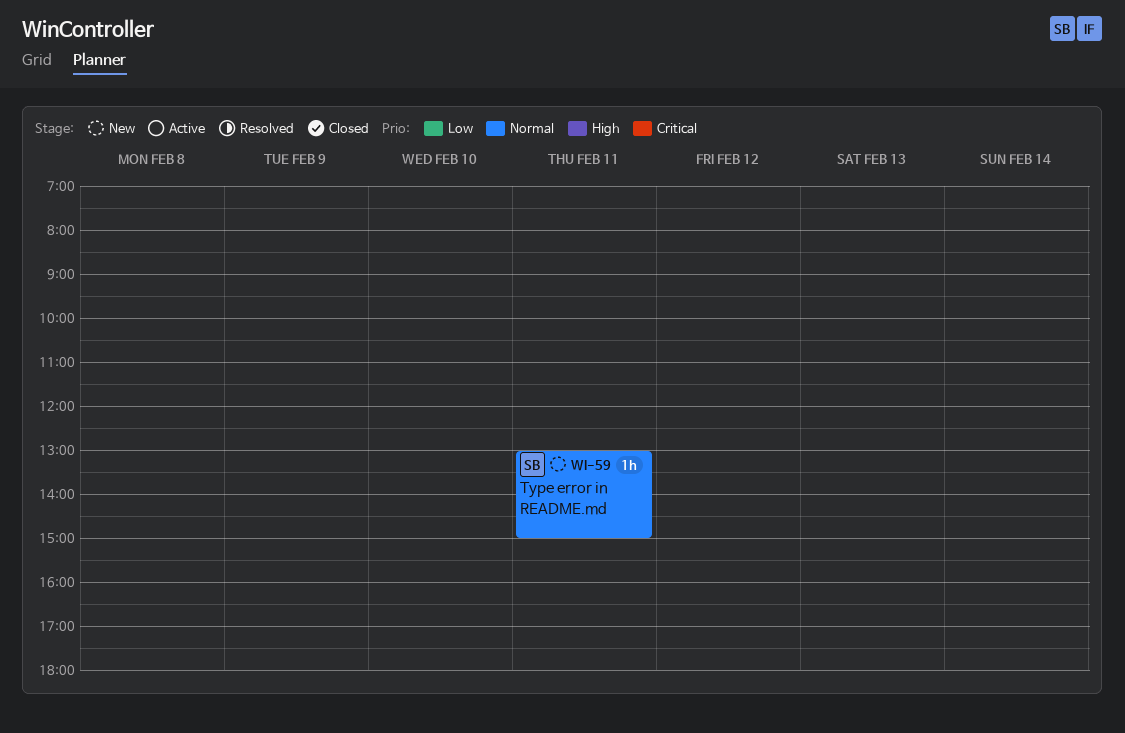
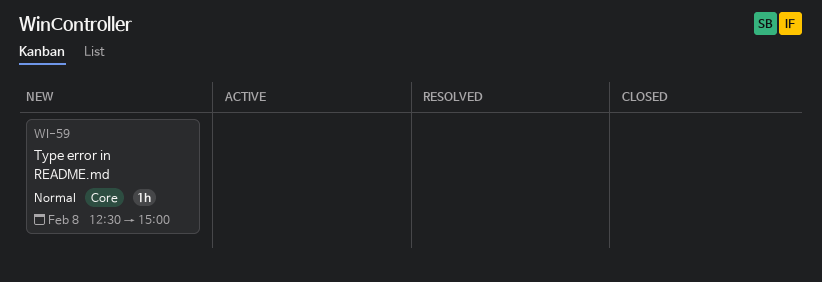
WI-59, day: Feb 11 -> Feb 8
WI-59, begins: 13:00 -> 12:30

